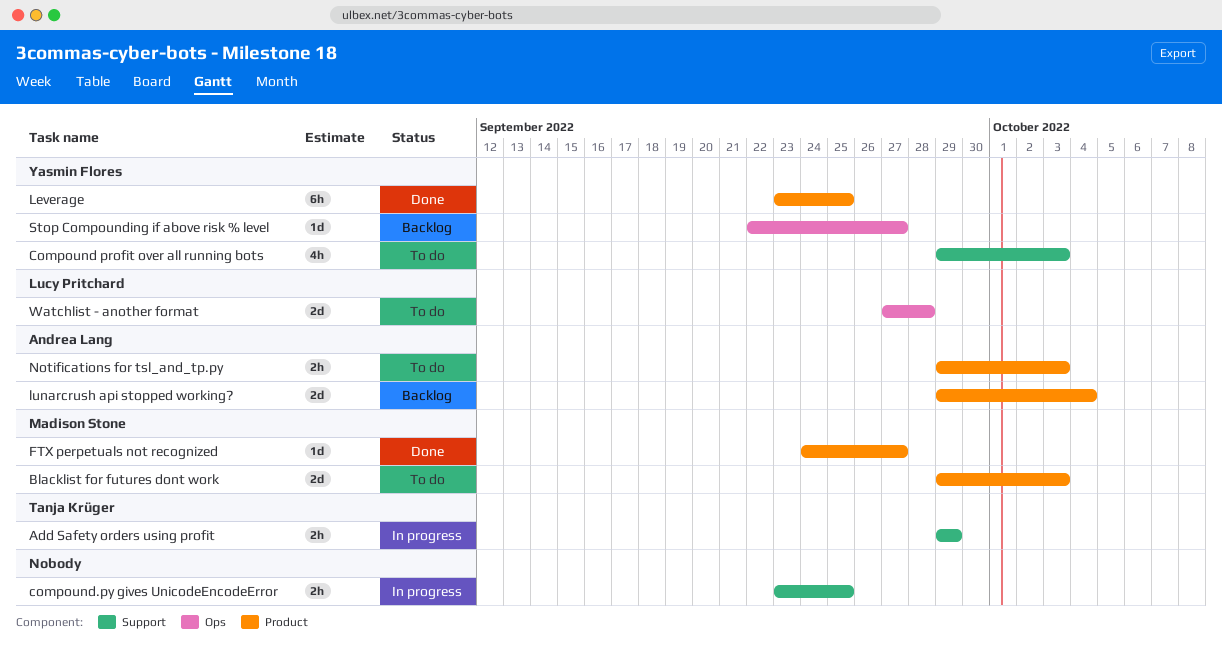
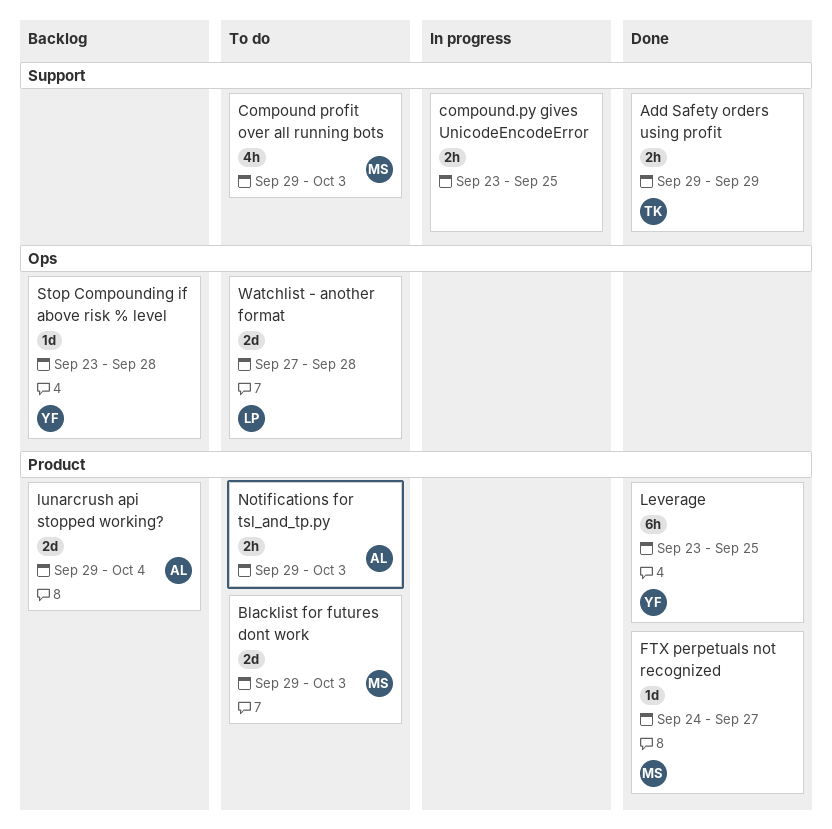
Add Safety orders using profit, status: In progress -> Done
Compound profit over all running bots, owner: Yasmin Flores -> Madison Stone
Stop Compounding if above risk % level, start: Sep 22 -> Sep 23
Stop Compounding if above risk % level, due: Sep 27 -> Sep 28

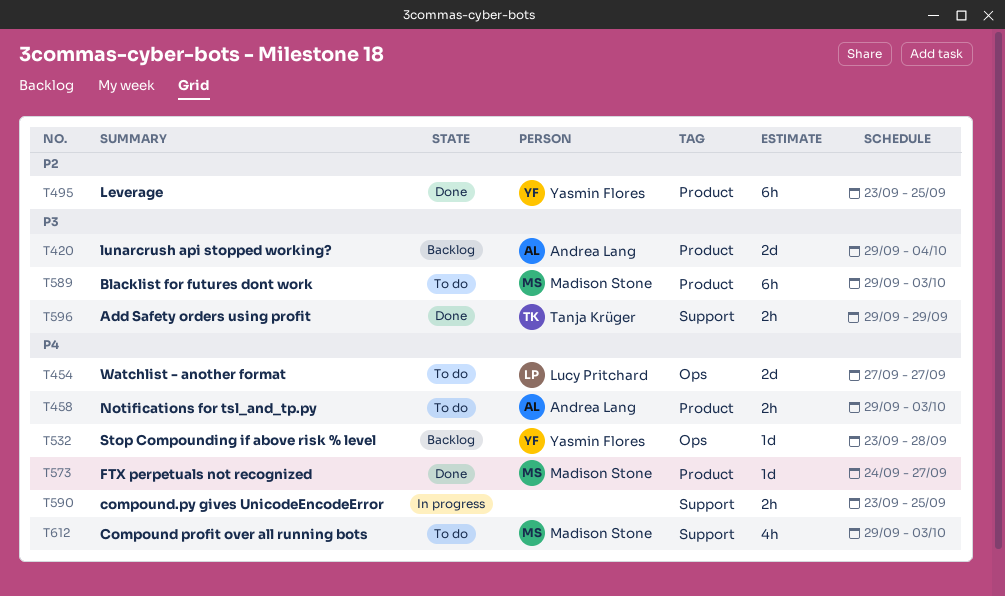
Blacklist for futures dont work, estimate: 2d -> 6h
Watchlist - another format, due: Sep 28 -> Sep 27

